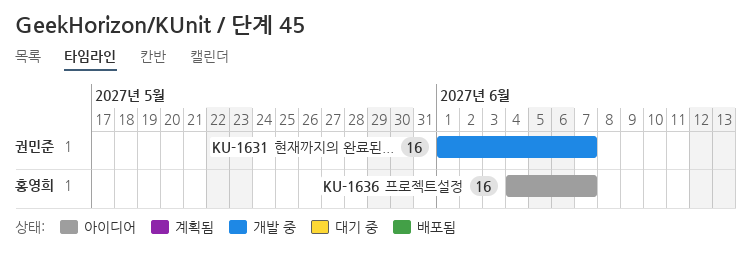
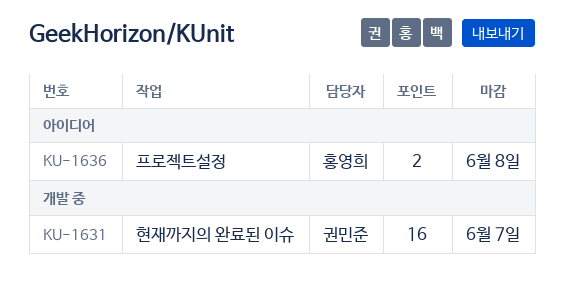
KU-1636, estimate: 16 -> 2
KU-1636, due: Jun 7 -> Jun 8

